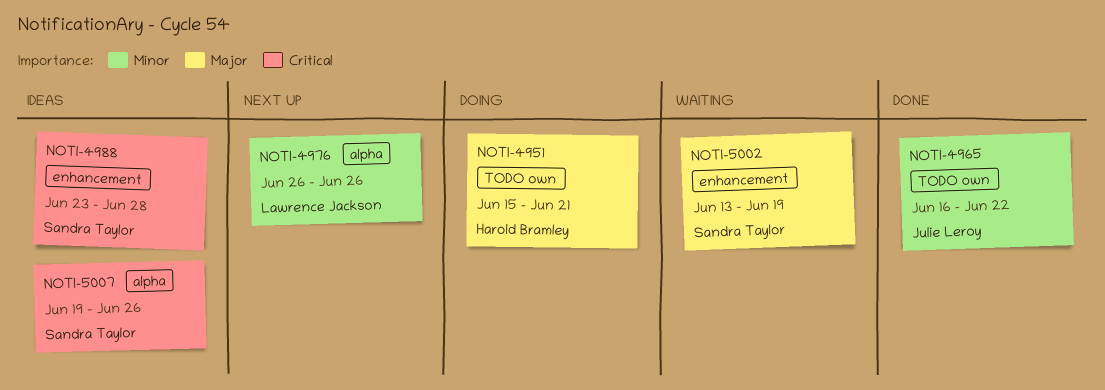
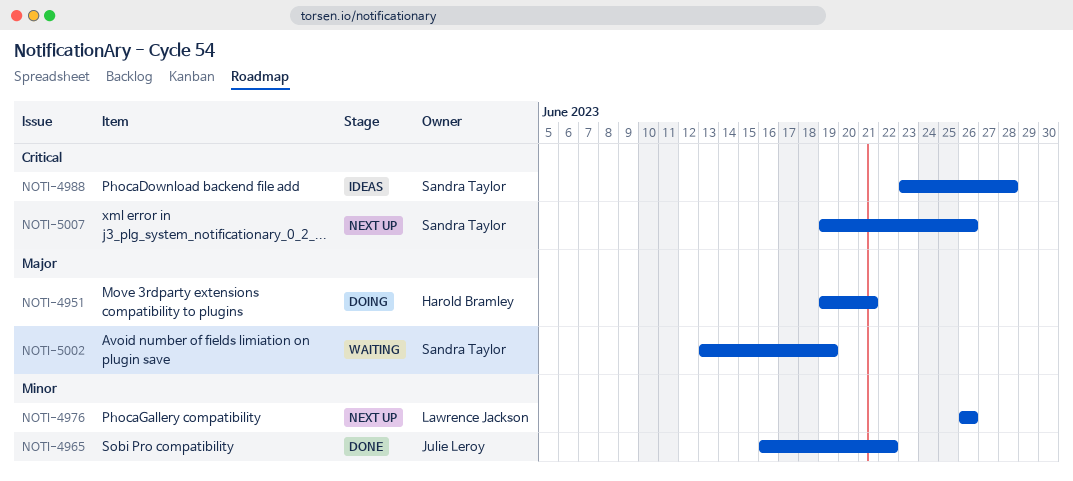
NOTI-4951, start: Jun 15 -> Jun 19
NOTI-5007, status: Ideas -> Next up

